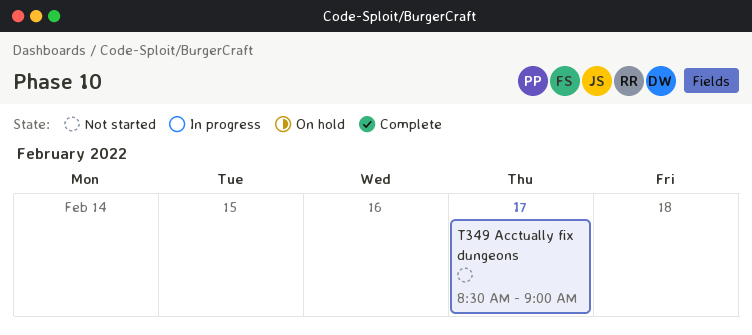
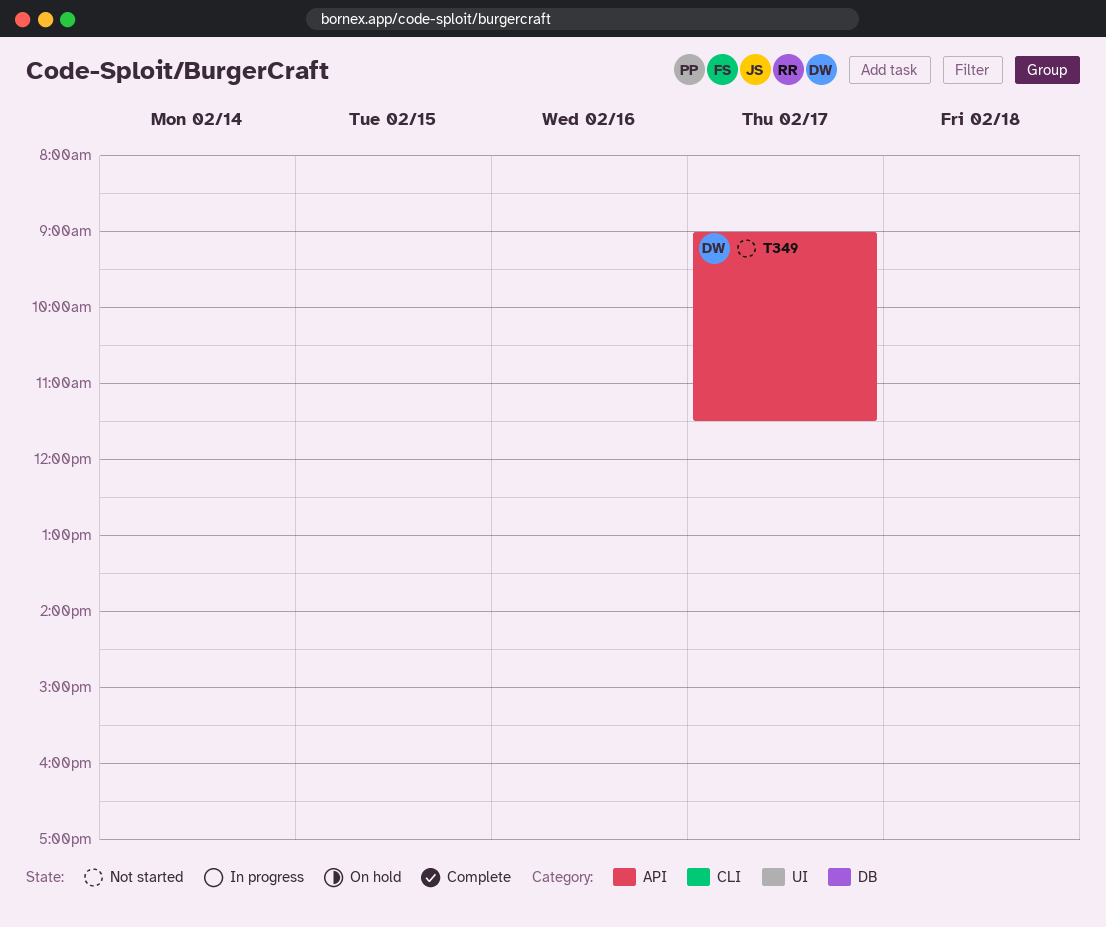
T349, begins: 08:30 -> 09:00
T349, ends: 09:00 -> 11:30

